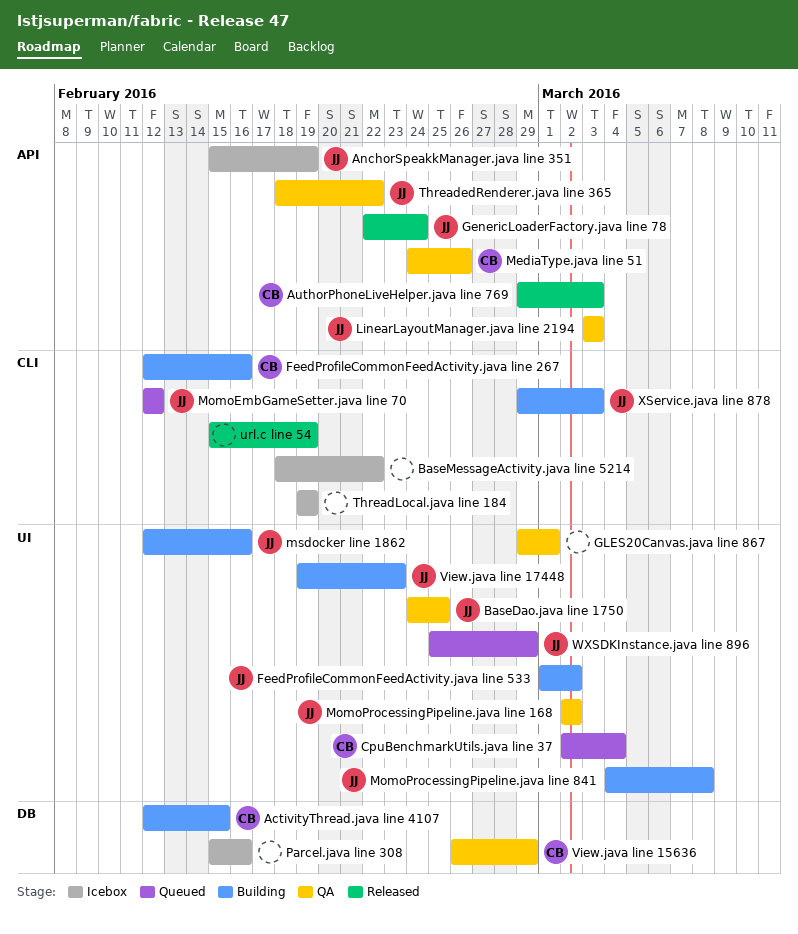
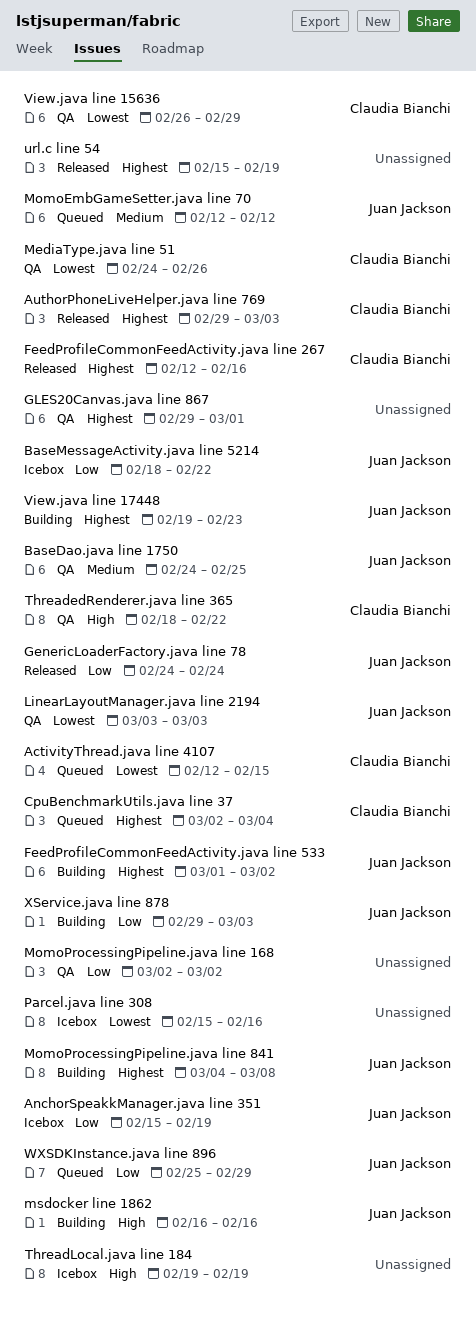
ActivityThread.java line 4107, status: Building -> Queued
BaseMessageActivity.java line 5214, owner: none -> Juan Jackson
FeedProfileCommonFeedActivity.java line 267, status: Building -> Released
GenericLoaderFactory.java line 78, start: Feb 22 -> Feb 24
MomoProcessingPipeline.java line 168, owner: Juan Jackson -> none
msdocker line 1862, start: Feb 12 -> Feb 16
ThreadedRenderer.java line 365, owner: Juan Jackson -> Claudia Bianchi

